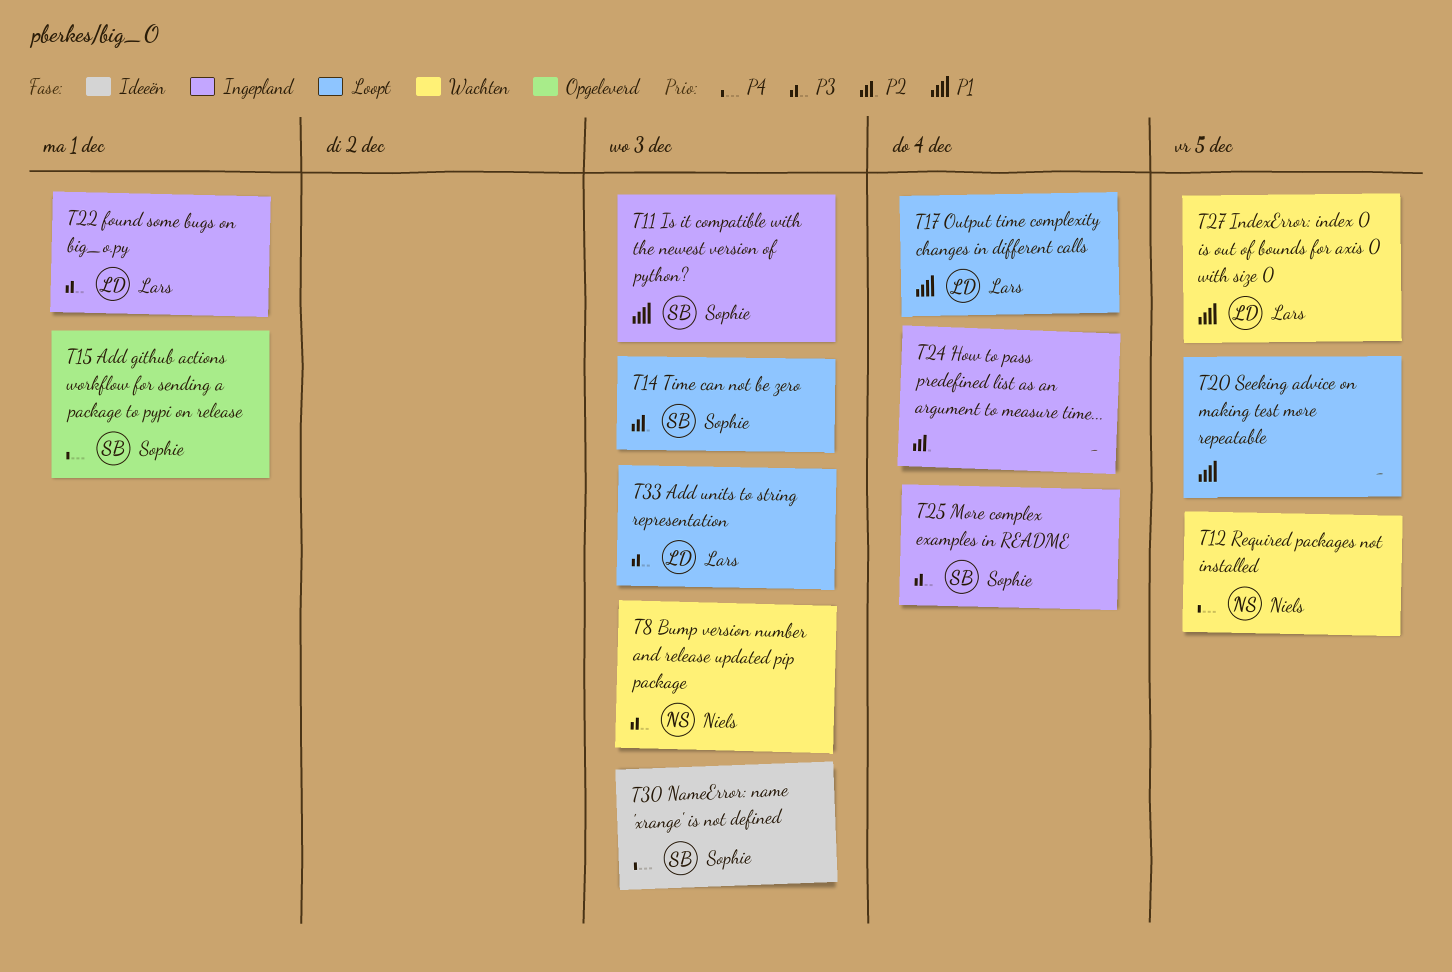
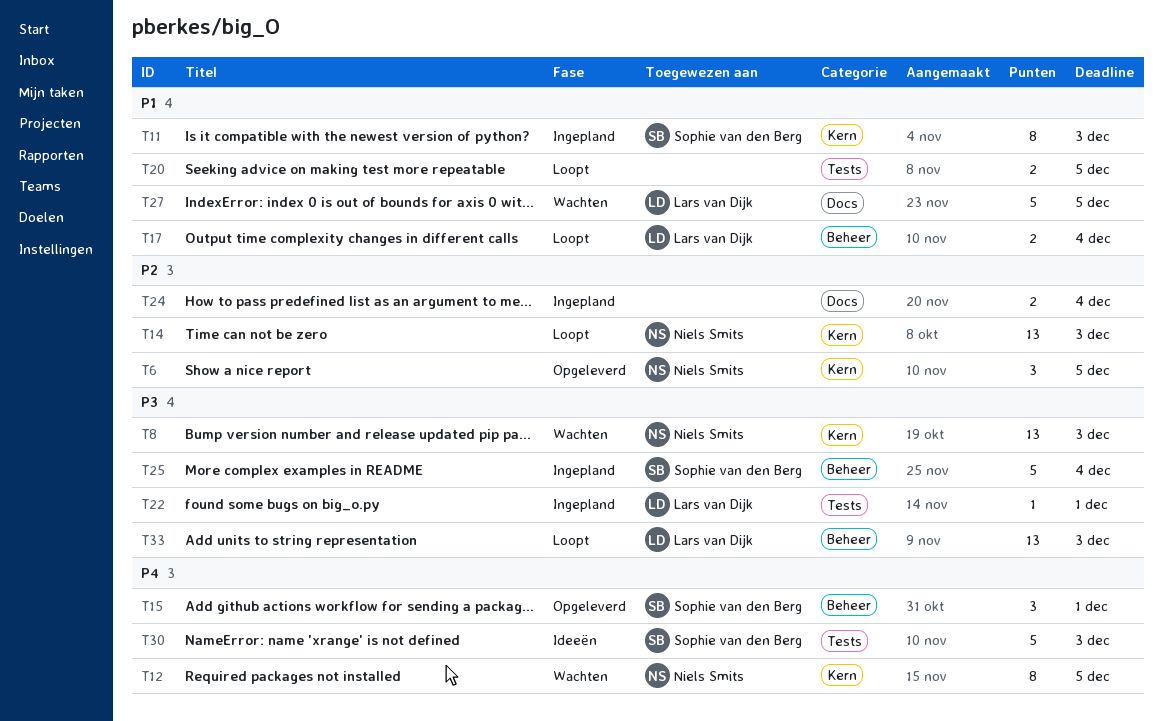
T6: none -> present
T14, owner: Sophie van den Berg -> Niels Smits

